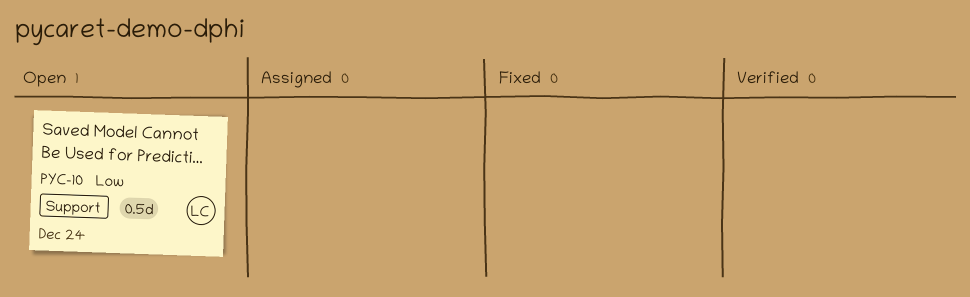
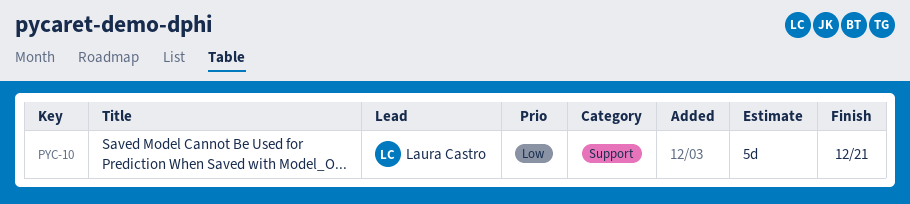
PYC-10, estimate: 0.5d -> 5d
PYC-10, due: Dec 24 -> Dec 21

